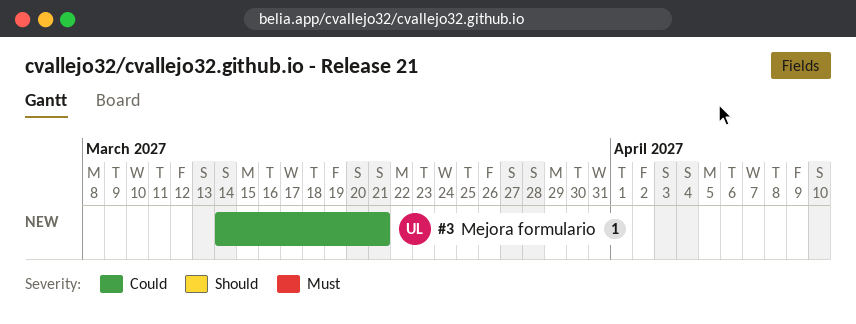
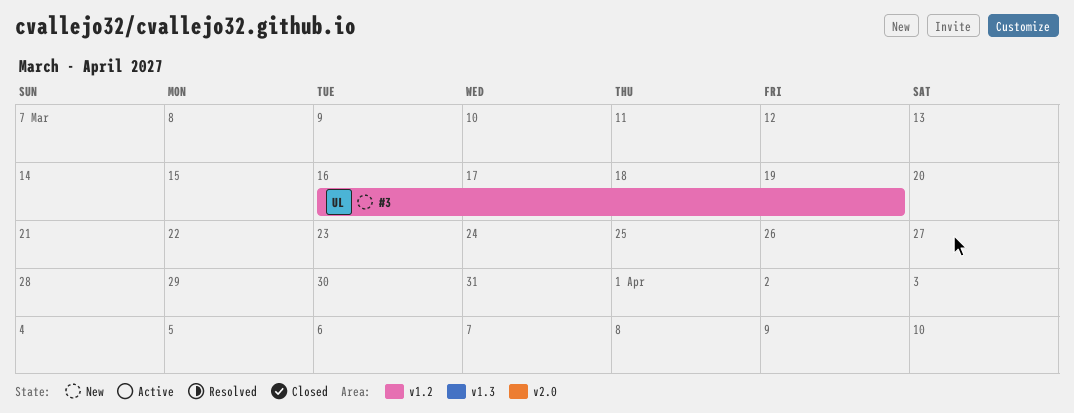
#3, start: Mar 14 -> Mar 16
#3, due: Mar 21 -> Mar 19

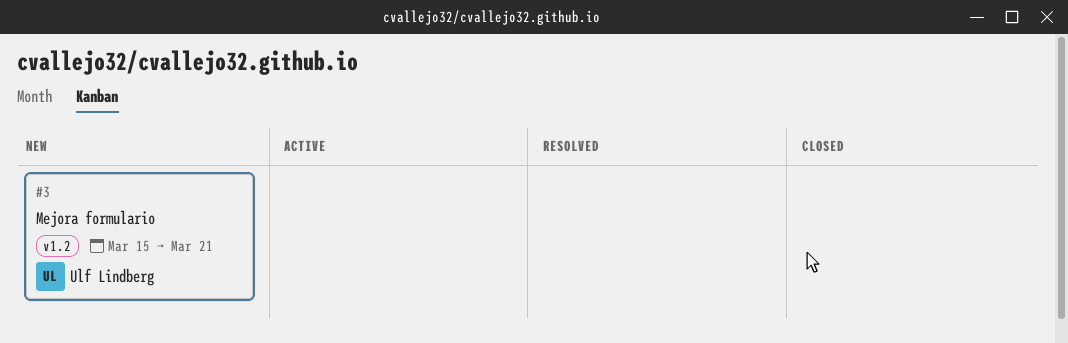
#3, start: Mar 16 -> Mar 15
#3, due: Mar 19 -> Mar 21

